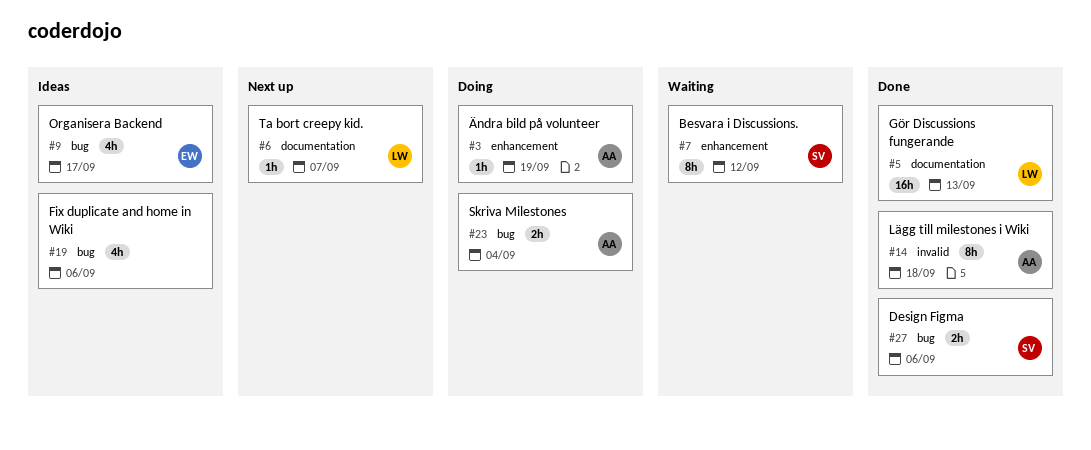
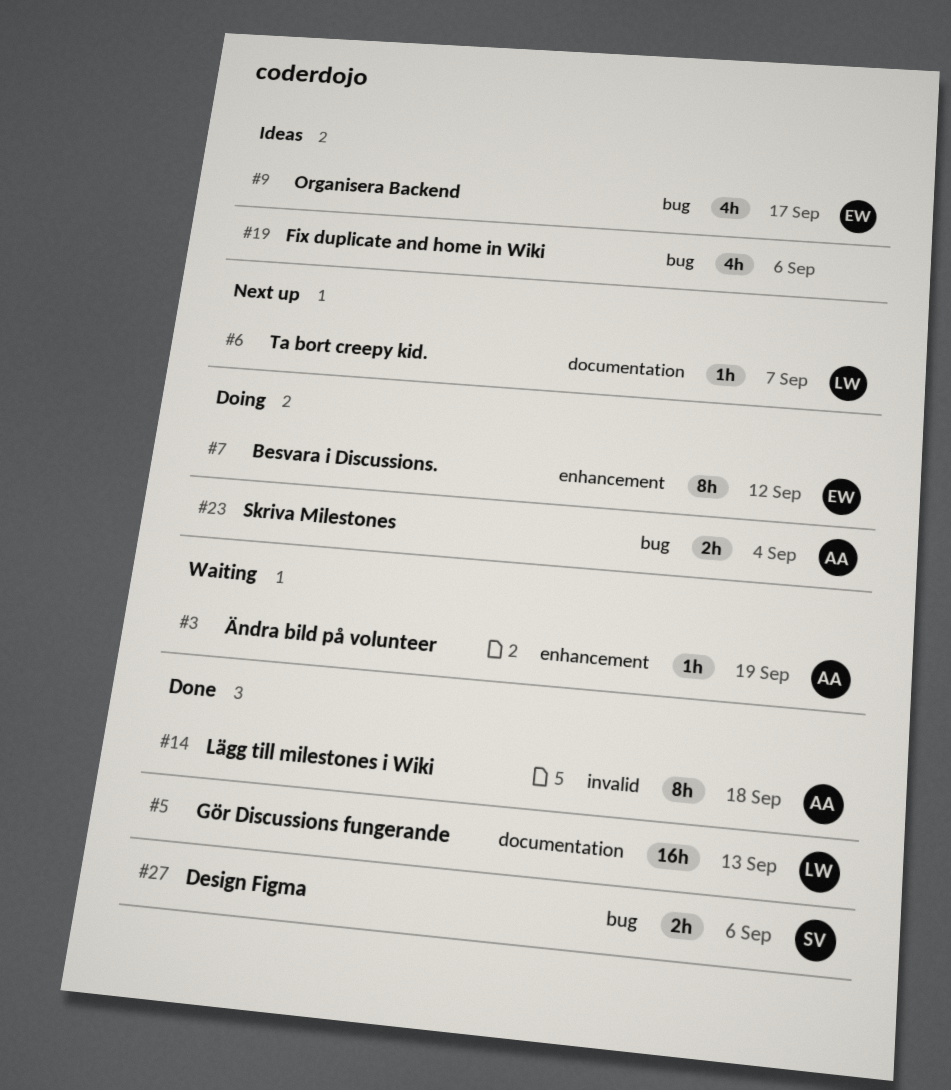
#3, status: Doing -> Waiting
#7, status: Waiting -> Doing
#7, owner: SV -> EW

